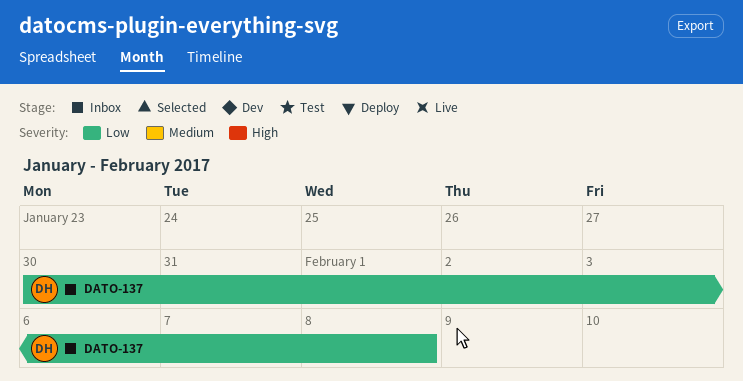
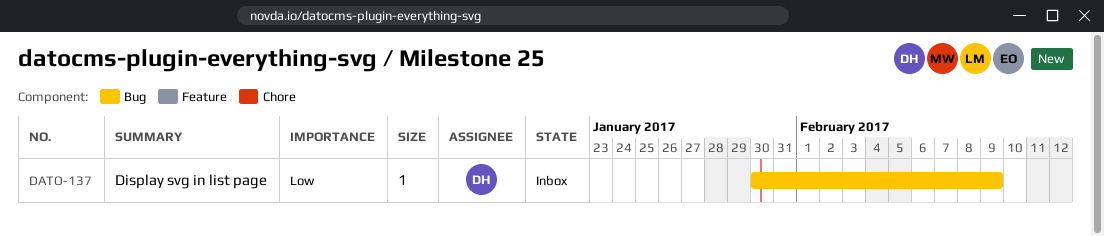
DATO-137, due: Feb 8 -> Feb 9

